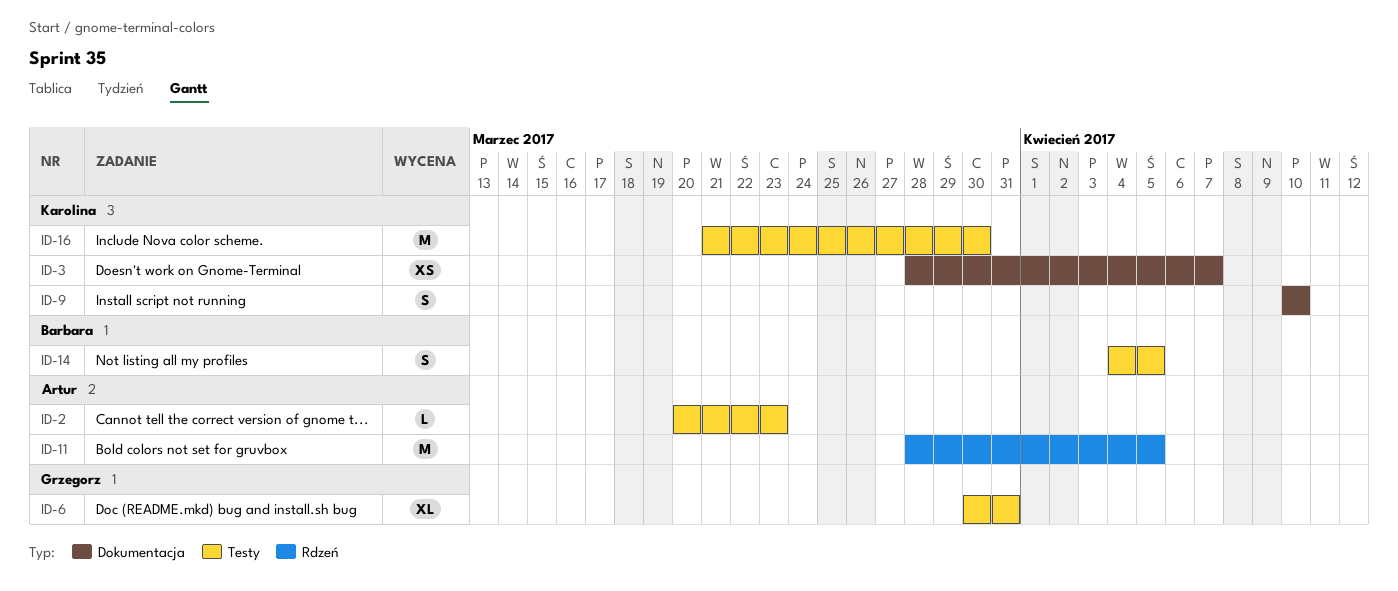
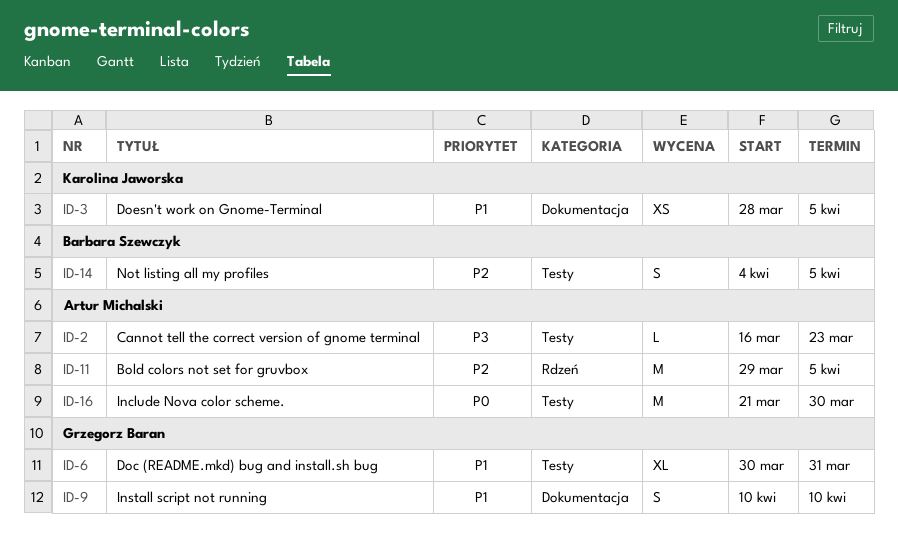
ID-2, start: Mar 20 -> Mar 16
ID-3, due: Apr 7 -> Apr 5
ID-9, owner: Karolina Jaworska -> Grzegorz Baran
ID-11, start: Mar 28 -> Mar 29
ID-16, owner: Karolina Jaworska -> Artur Michalski

